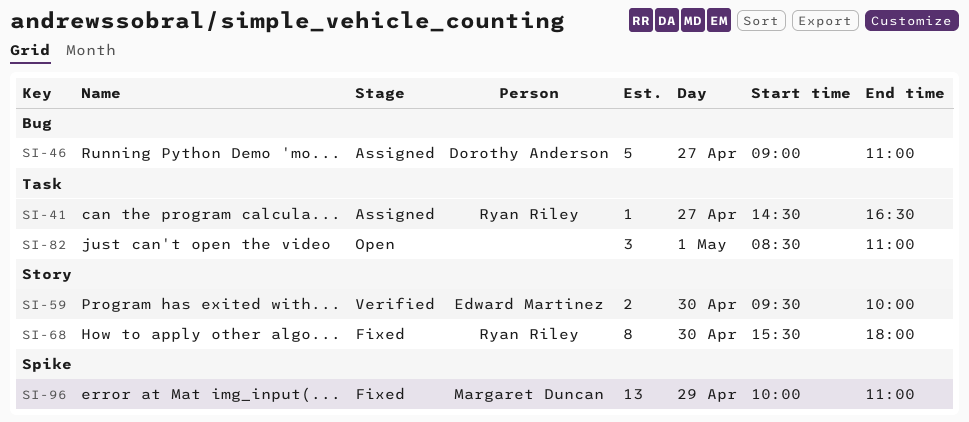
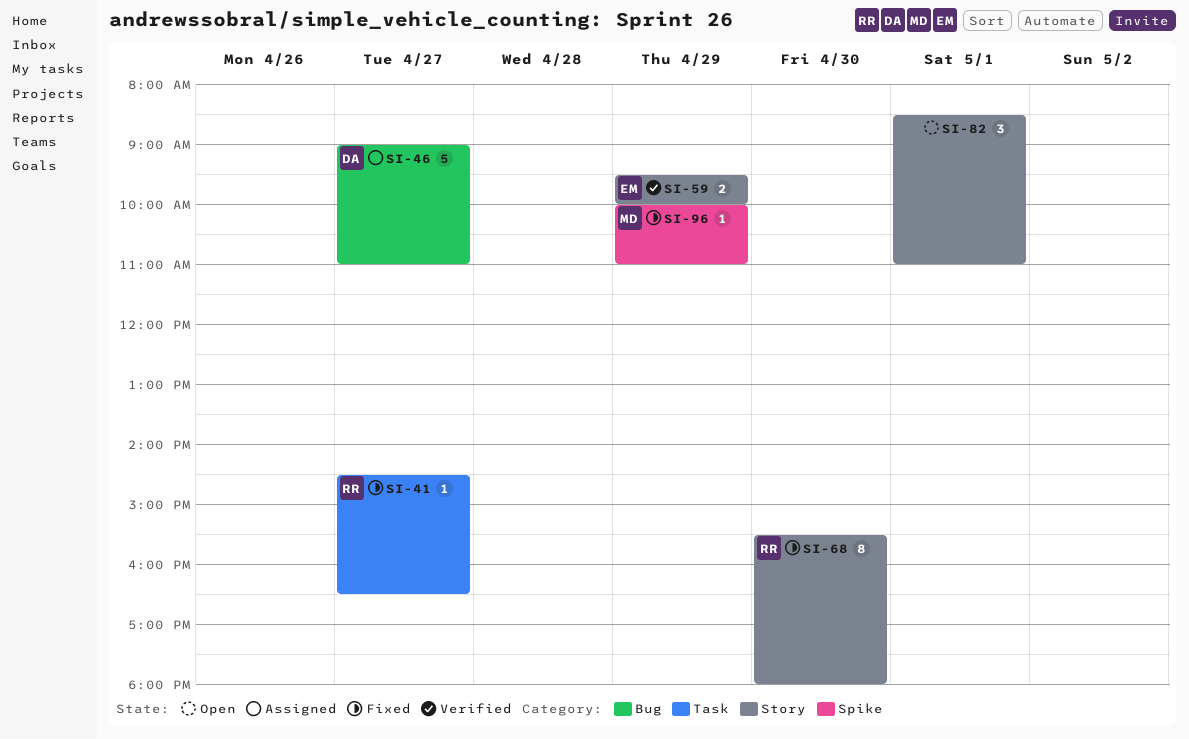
SI-41, status: Assigned -> Fixed
SI-59, day: Apr 30 -> Apr 29
SI-82, label: Task -> Story
SI-96, estimate: 13 -> 1

